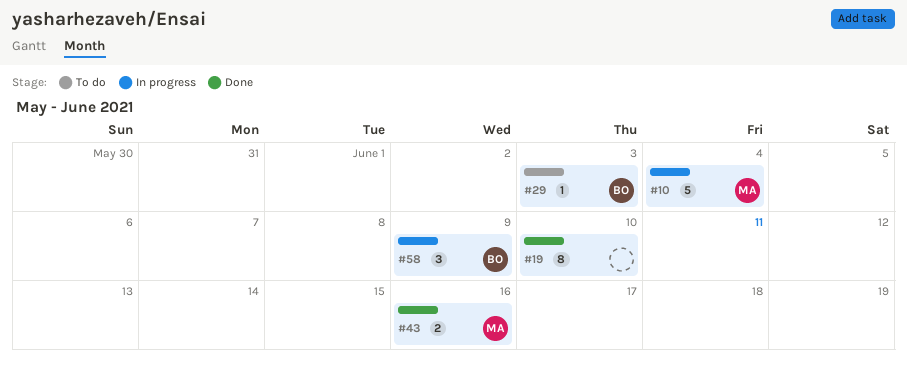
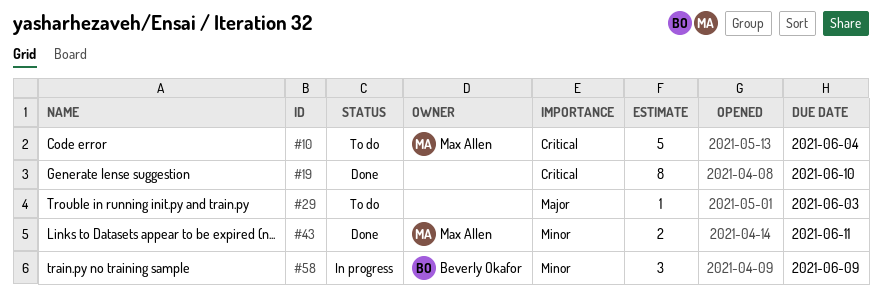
#10, status: In progress -> To do
#29, owner: Beverly Okafor -> none
#43, due: Jun 16 -> Jun 11

